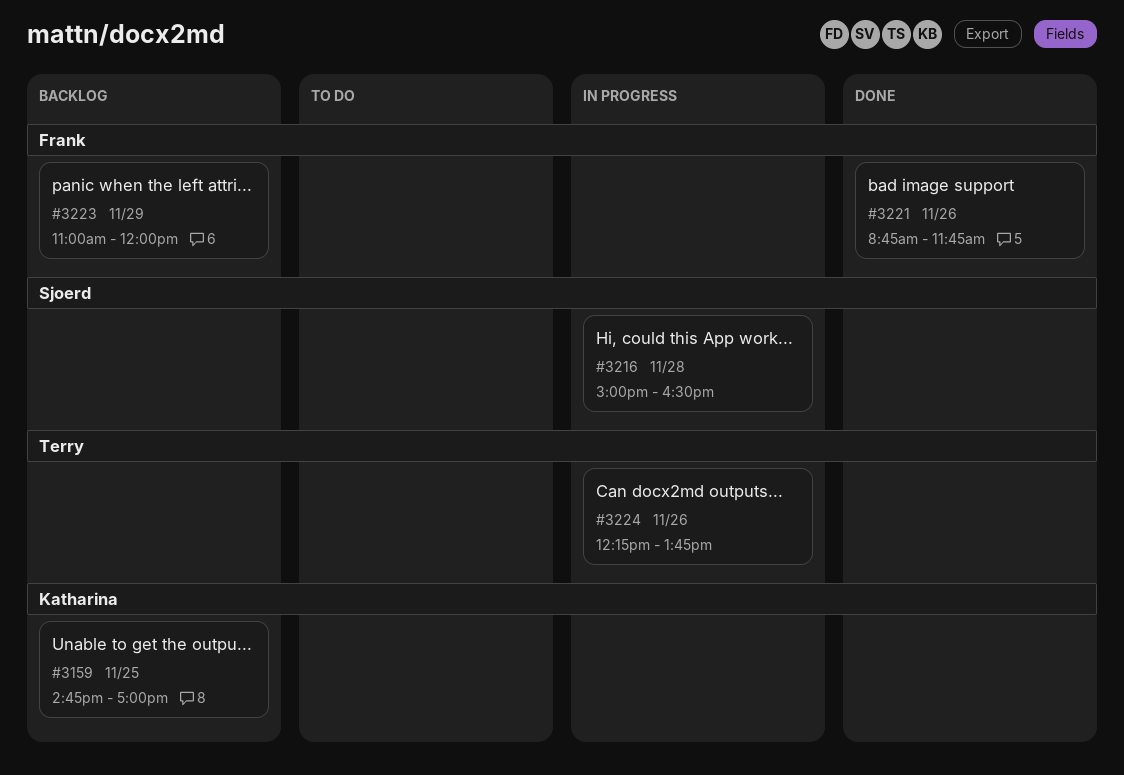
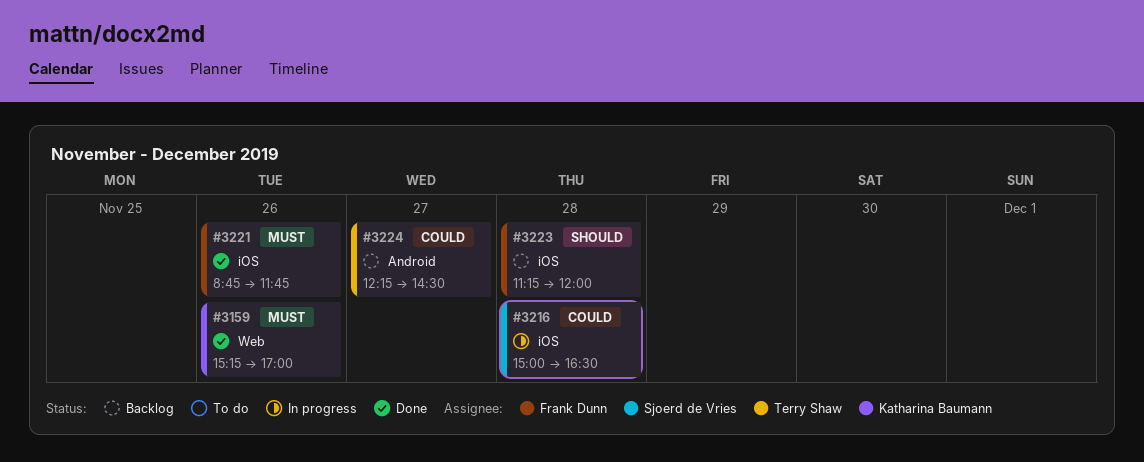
#3159, status: Backlog -> Done
#3159, day: Nov 25 -> Nov 26
#3159, begins: 14:45 -> 15:15
#3223, day: Nov 29 -> Nov 28
#3223, begins: 11:00 -> 11:15
#3224, status: In progress -> Backlog
#3224, day: Nov 26 -> Nov 27
#3224, ends: 13:45 -> 14:30

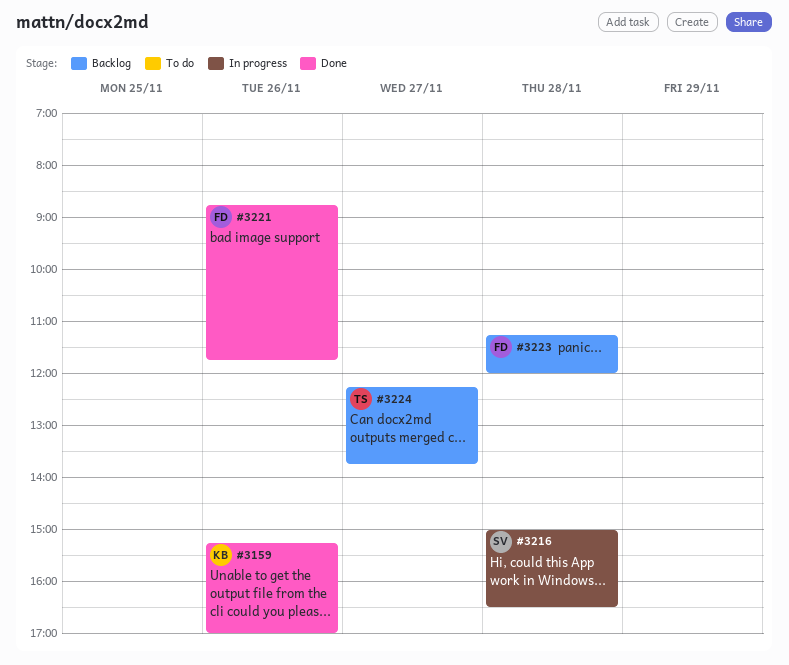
#3224, ends: 14:30 -> 13:45

